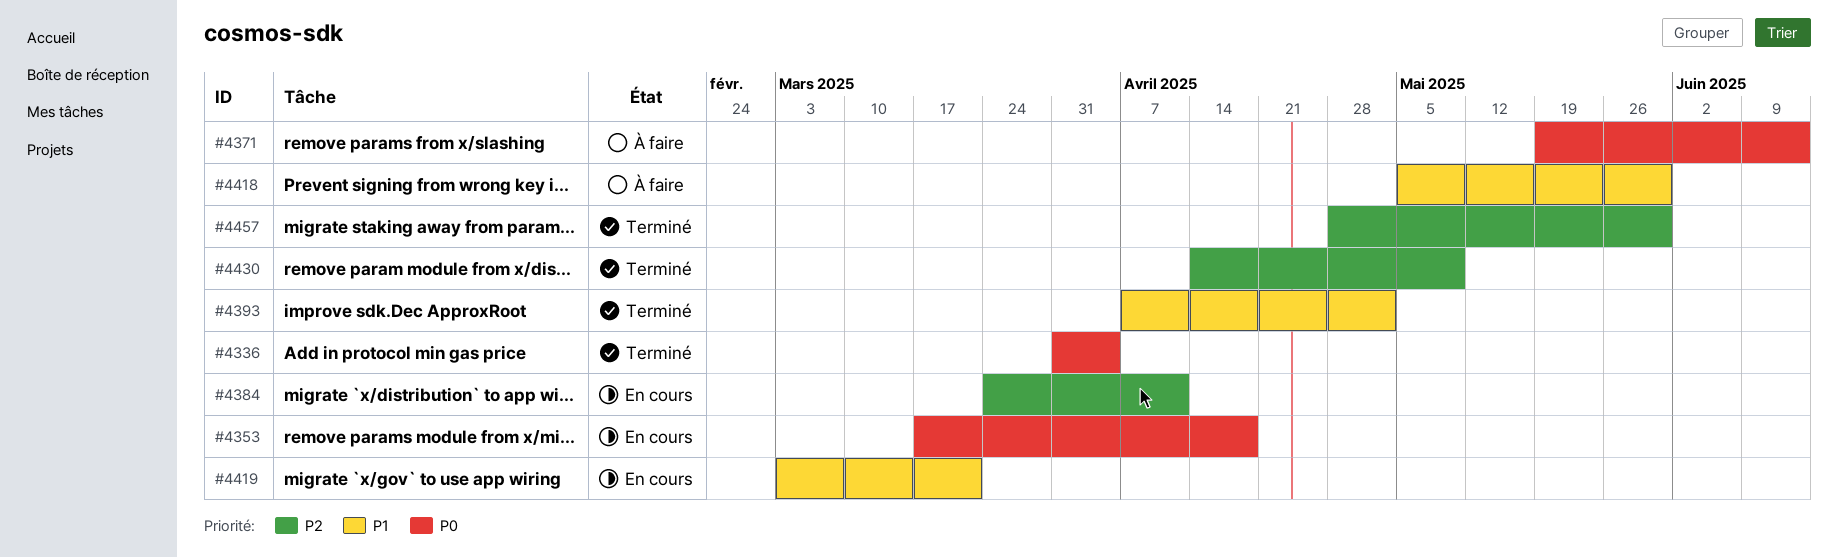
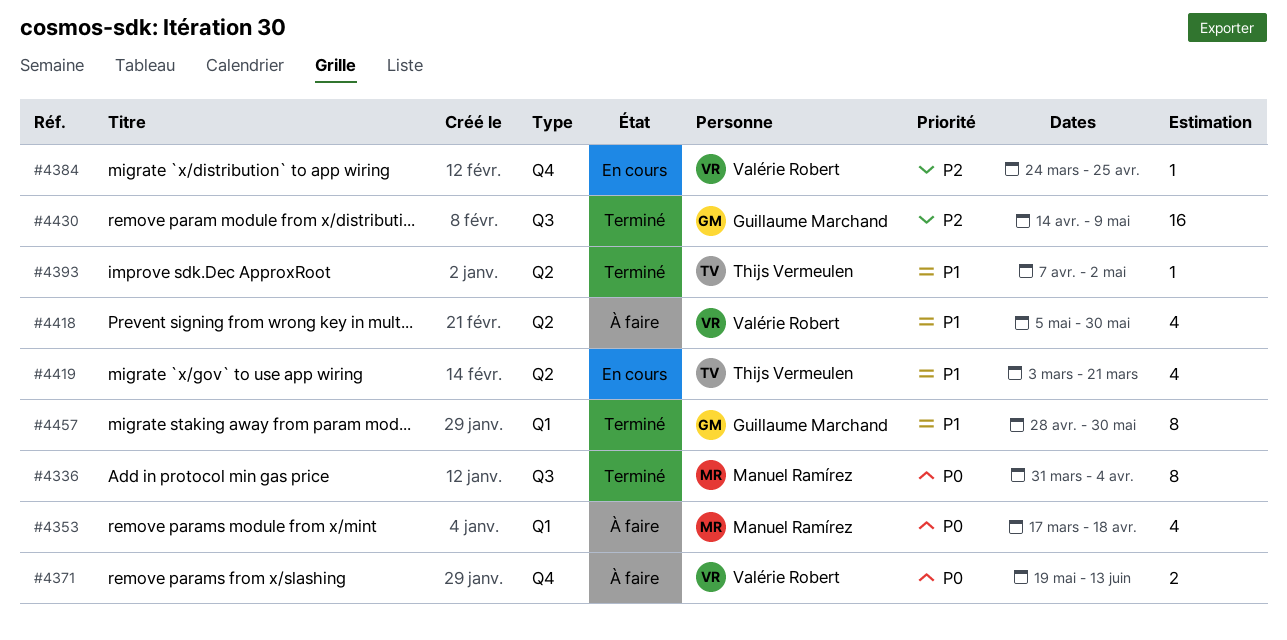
#4353, status: En cours -> À faire
#4384, due: Apr 11 -> Apr 25
#4457, priority: P2 -> P1

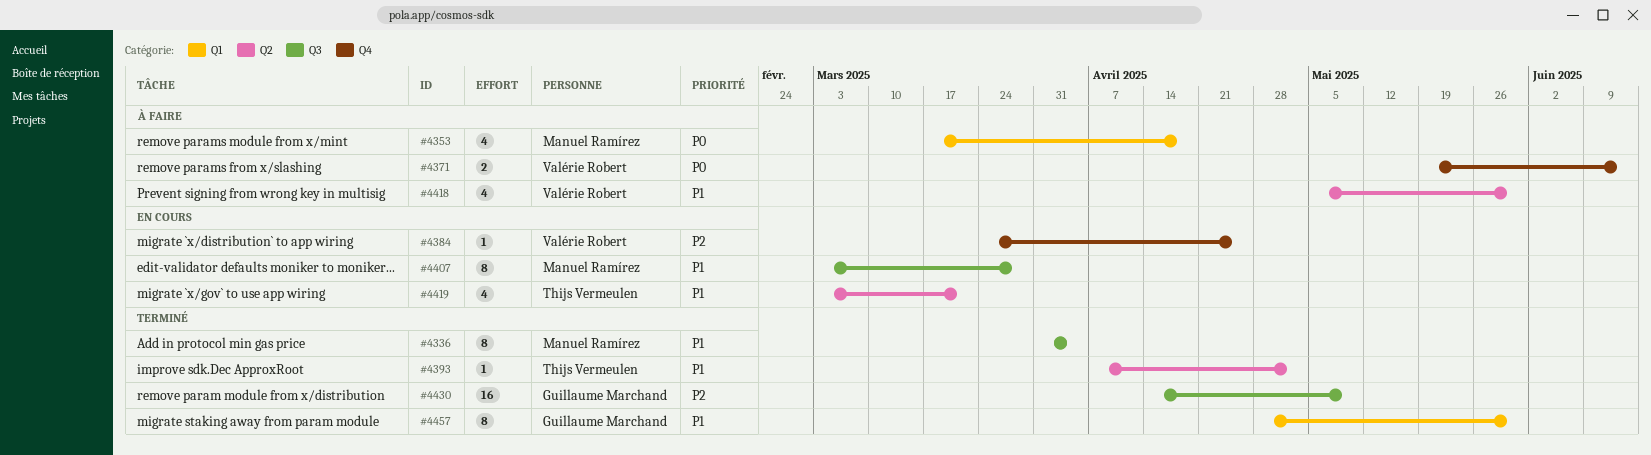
#4336, priority: P0 -> P1
#4407: none -> present

